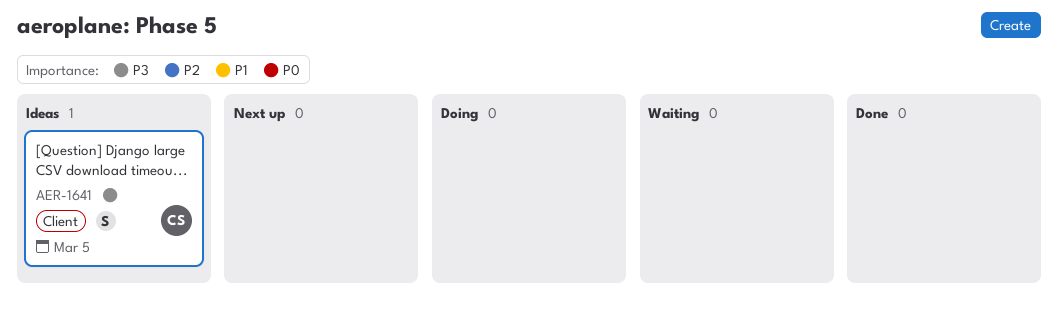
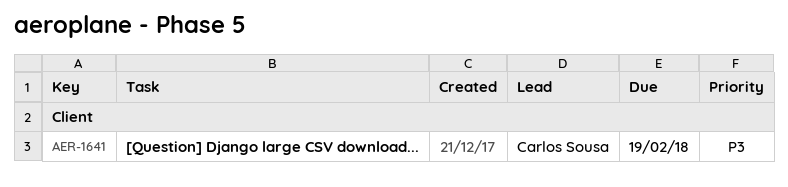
AER-1641, due: Mar 5 -> Feb 19

